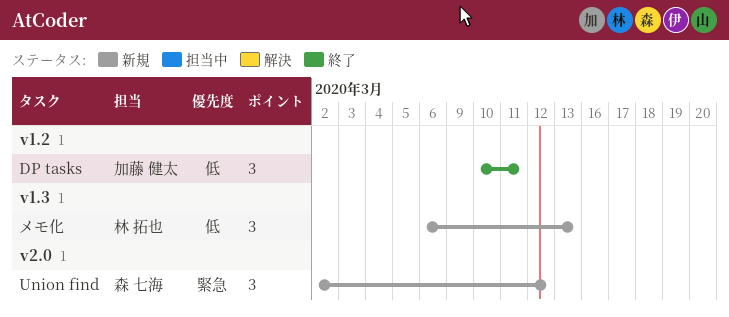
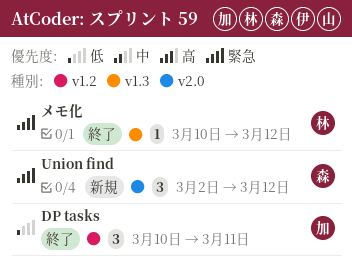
メモ化, status: 新規 -> 終了
メモ化, priority: 低 -> 緊急
メモ化, estimate: 3 -> 1
メモ化, start: Mar 6 -> Mar 10
メモ化, due: Mar 13 -> Mar 12

